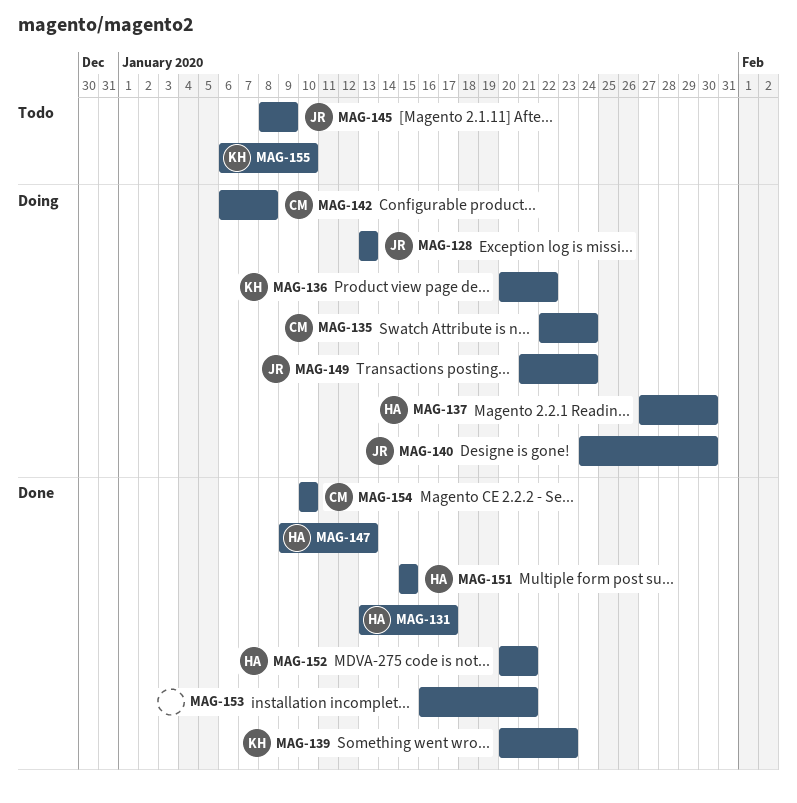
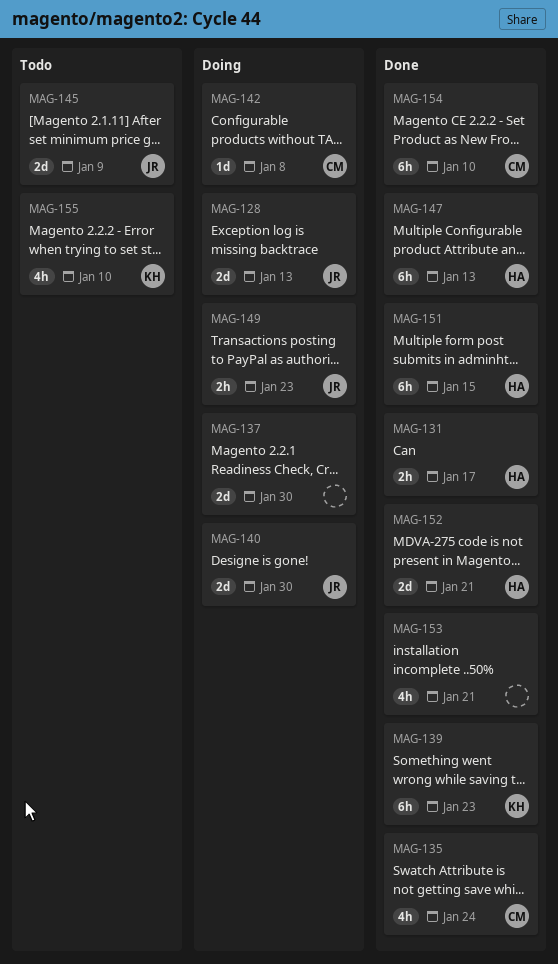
MAG-135, status: Doing -> Done
MAG-136: present -> none
MAG-137, owner: HA -> none
MAG-149, due: Jan 24 -> Jan 23

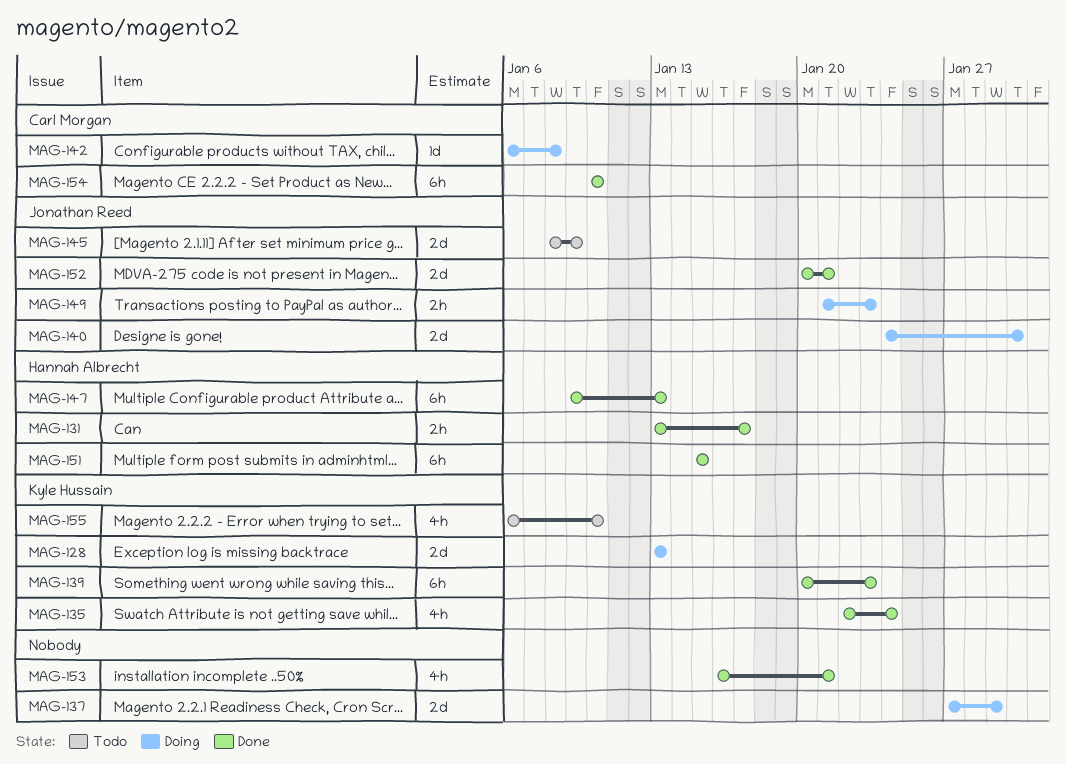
MAG-128, owner: Jonathan Reed -> Kyle Hussain
MAG-135, owner: Carl Morgan -> Kyle Hussain
MAG-137, due: Jan 30 -> Jan 29
MAG-152, owner: Hannah Albrecht -> Jonathan Reed

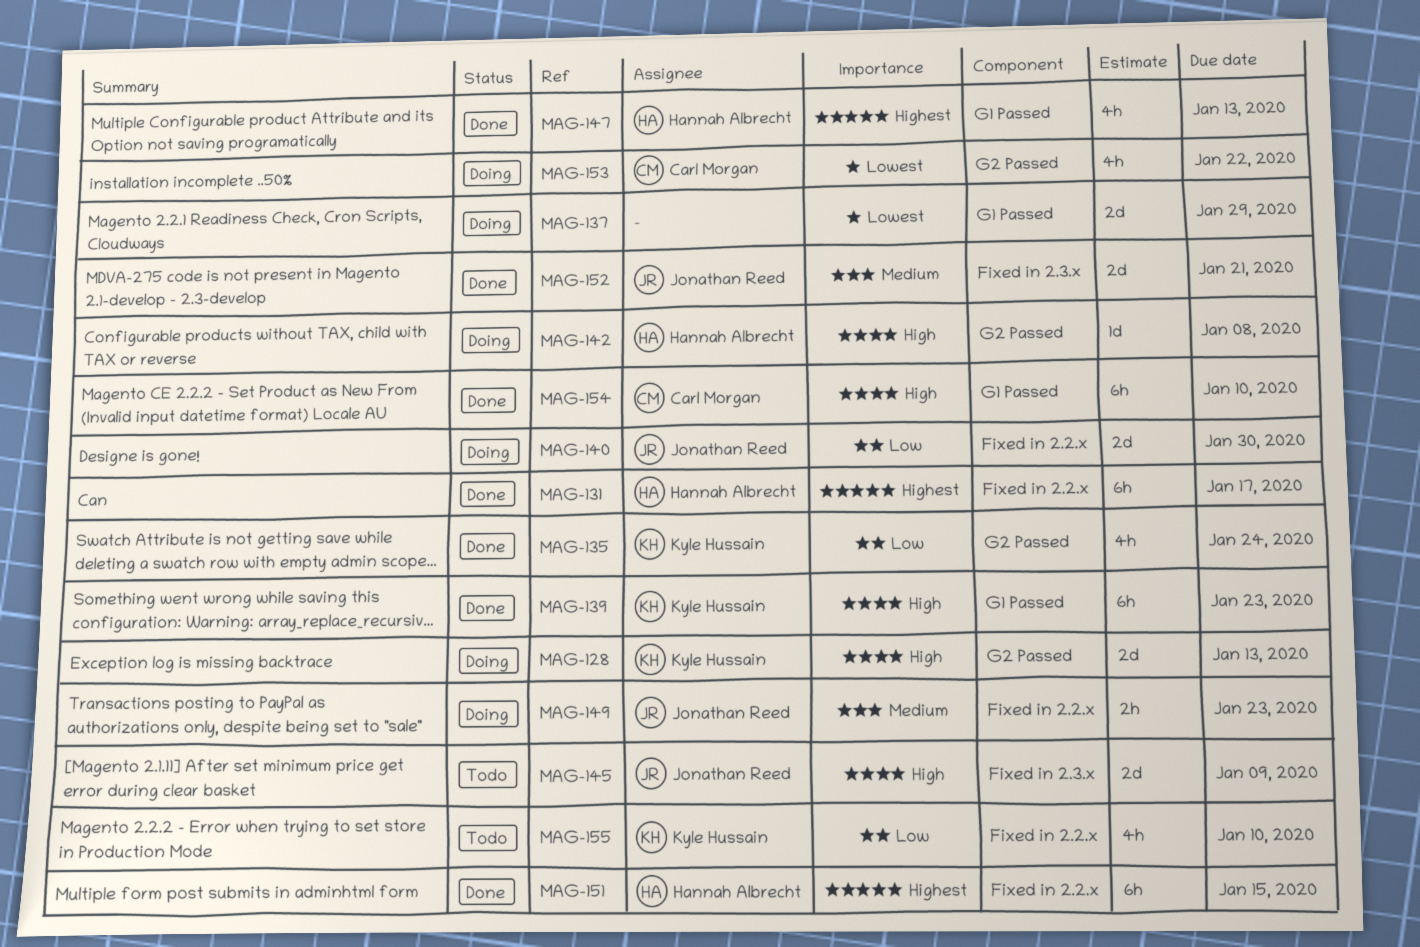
MAG-131, estimate: 2h -> 6h
MAG-142, owner: Carl Morgan -> Hannah Albrecht
MAG-147, estimate: 6h -> 4h
MAG-153, status: Done -> Doing
MAG-153, owner: none -> Carl Morgan
MAG-153, due: Jan 21 -> Jan 22

